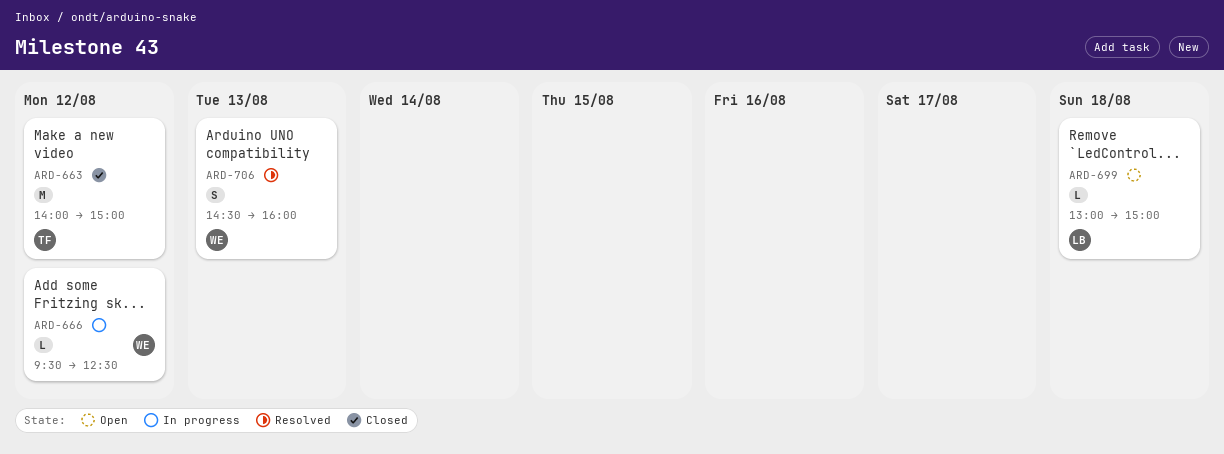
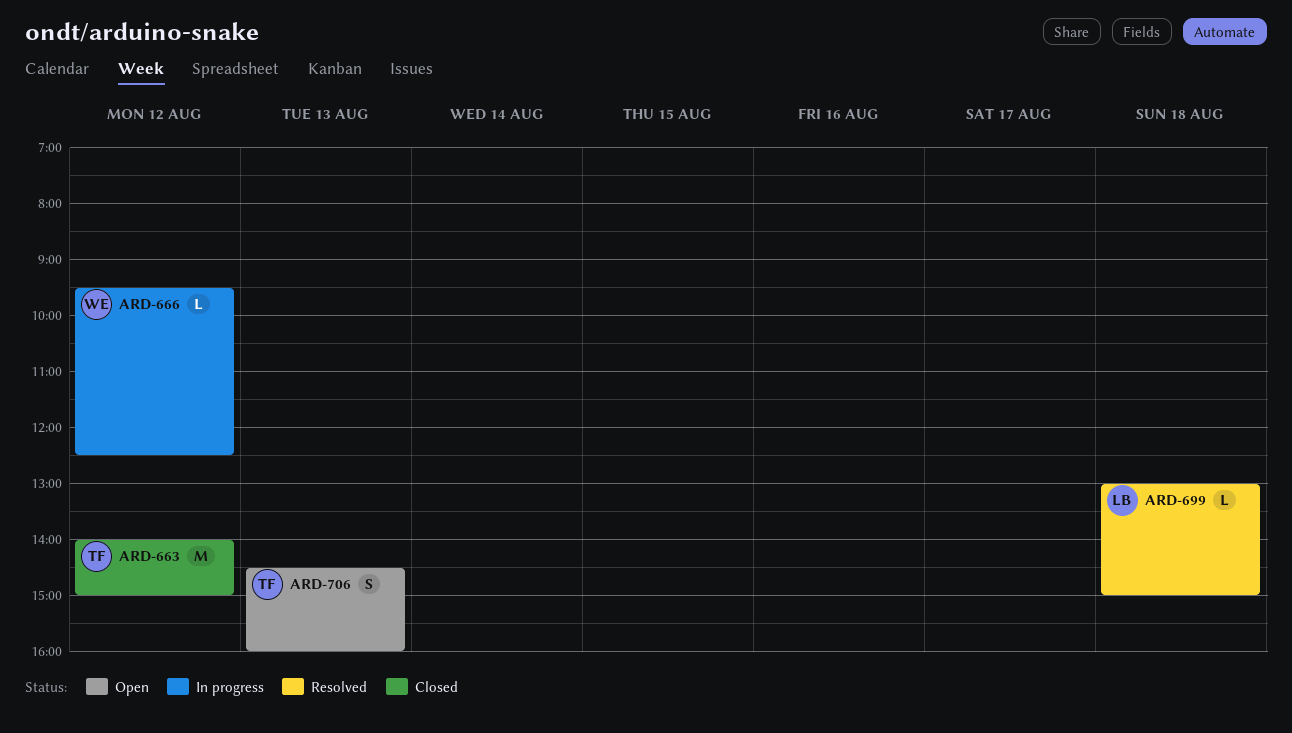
ARD-699, status: Open -> Resolved
ARD-706, status: Resolved -> Open
ARD-706, owner: WE -> TF

